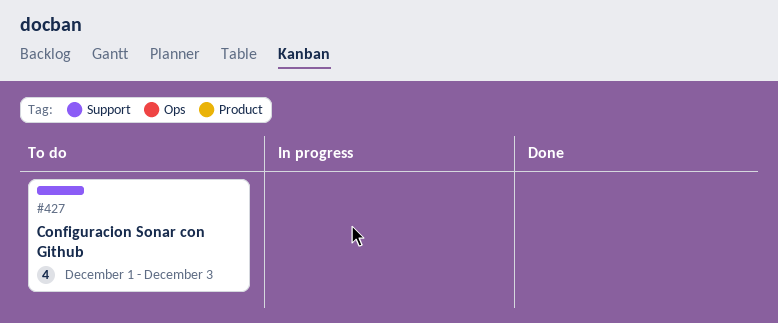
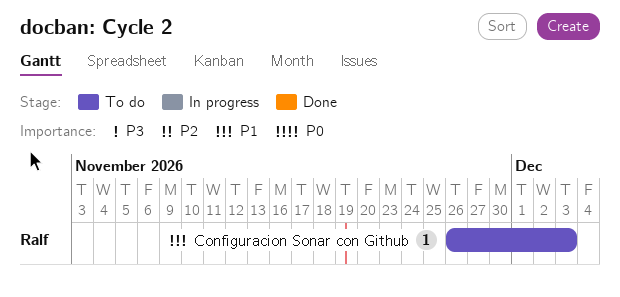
Configuracion Sonar con Github, estimate: 4 -> 1
Configuracion Sonar con Github, start: Dec 1 -> Nov 26

